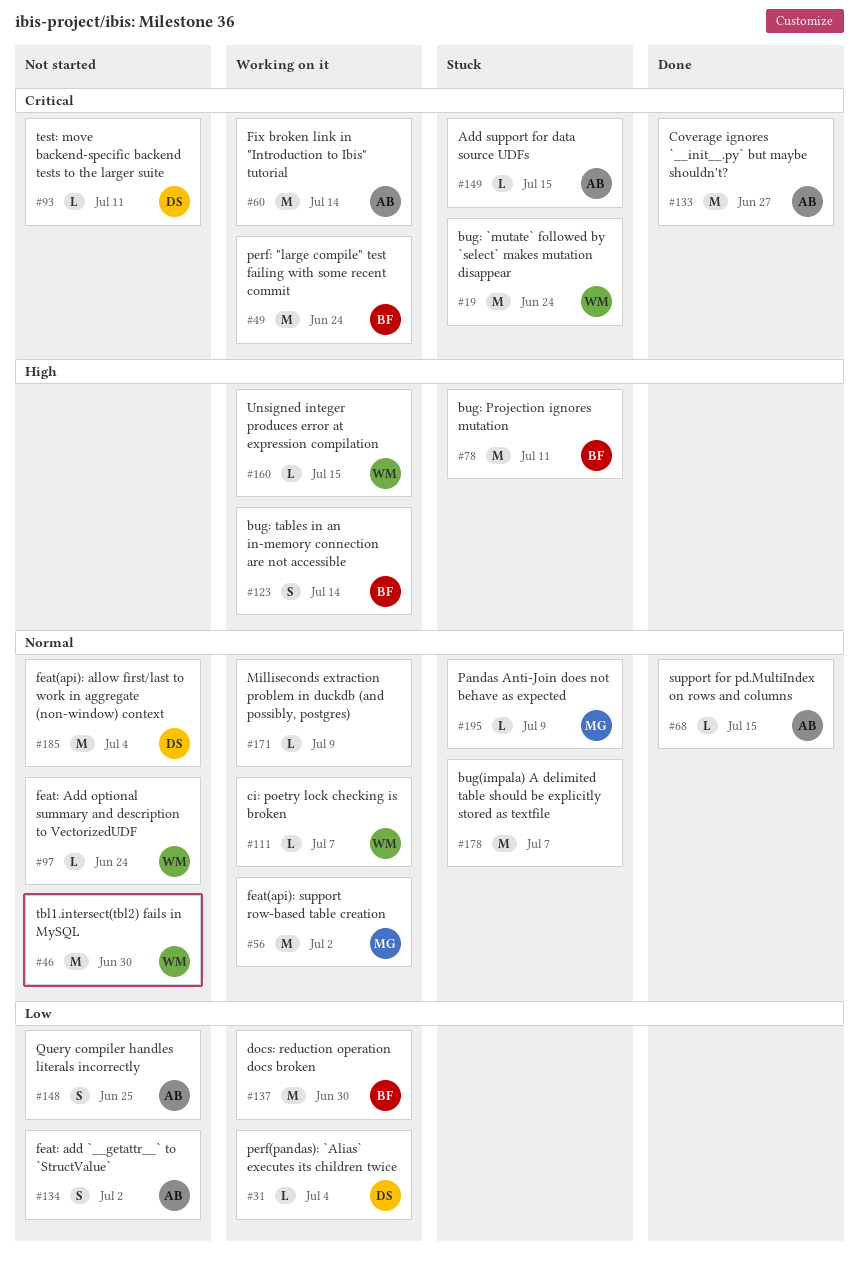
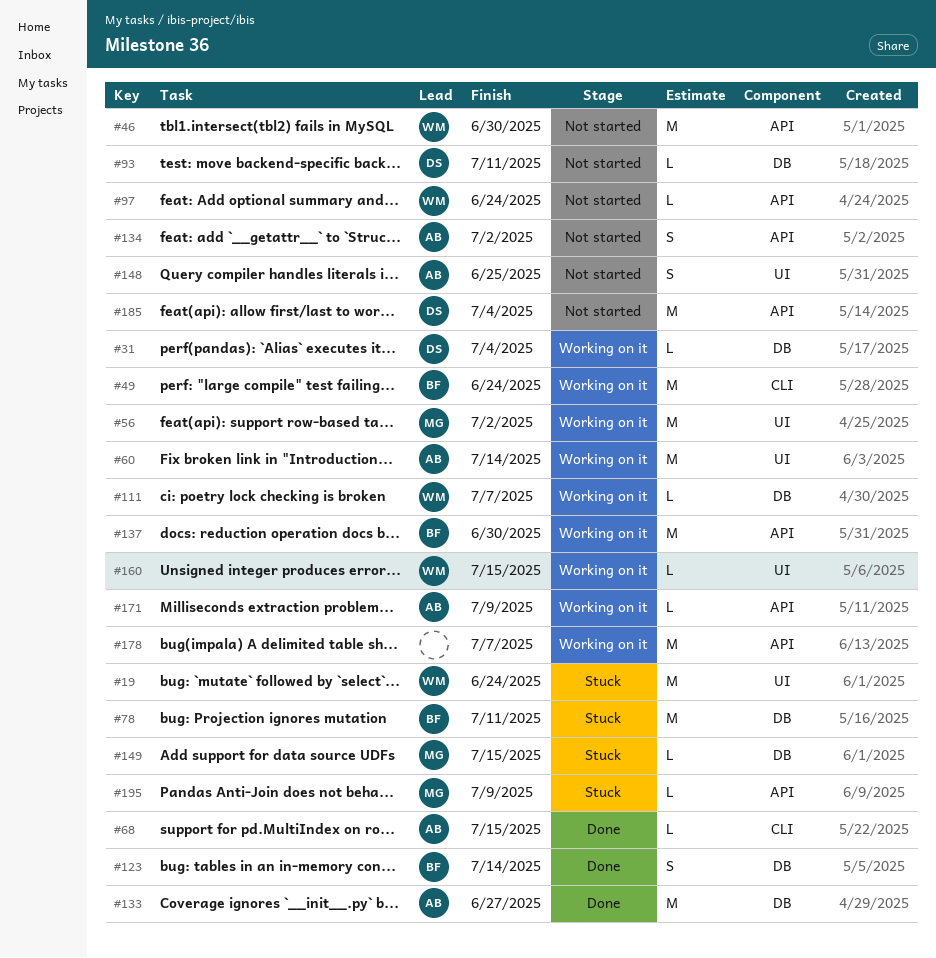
#123, status: Working on it -> Done
#149, owner: AB -> MG
#171, owner: none -> AB
#178, status: Stuck -> Working on it

